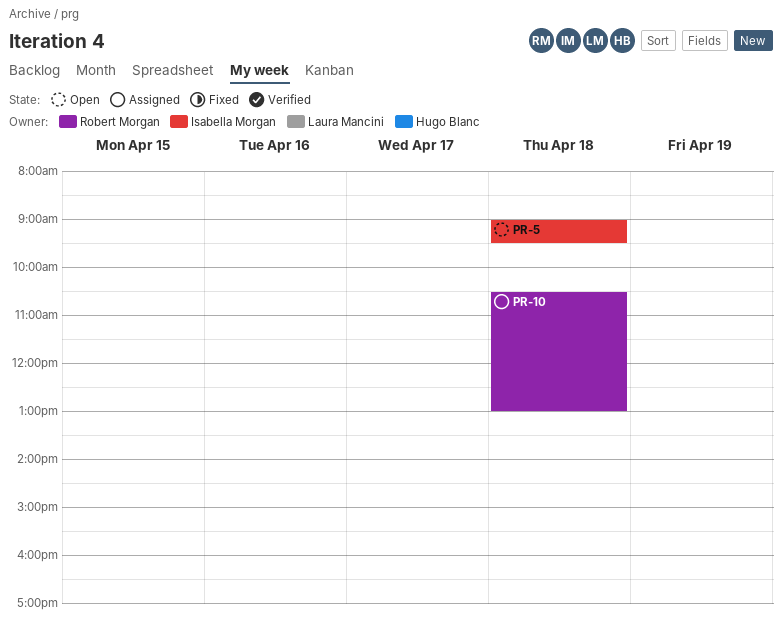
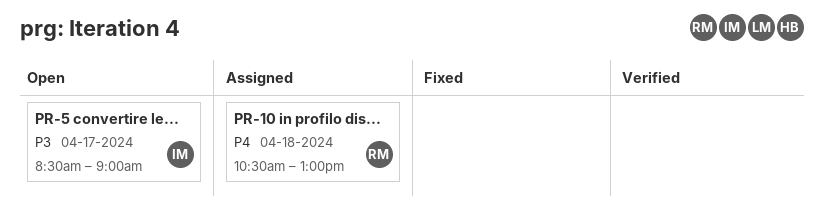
PR-5, day: Apr 18 -> Apr 17
PR-5, begins: 09:00 -> 08:30
PR-5, ends: 09:30 -> 09:00

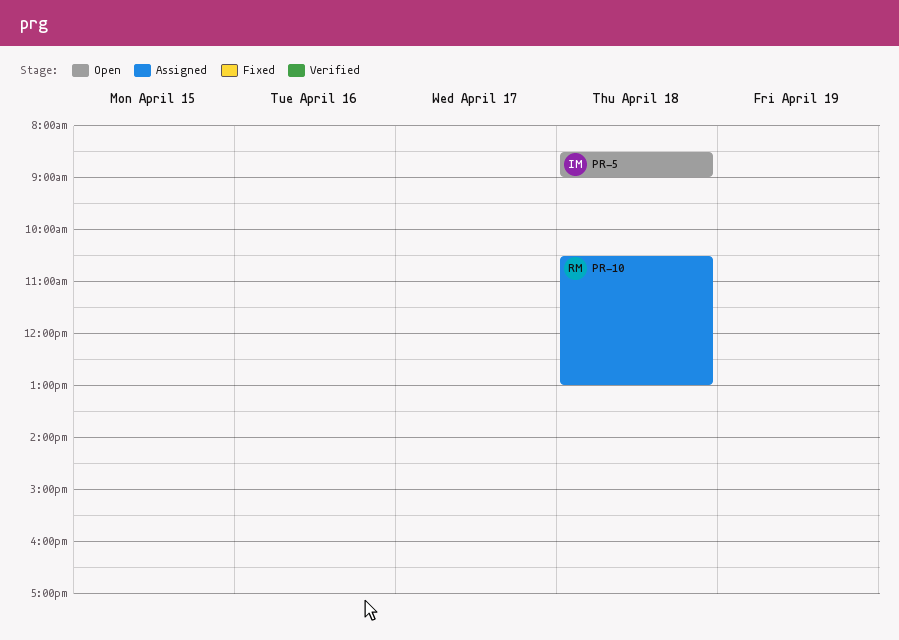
PR-5, day: Apr 17 -> Apr 18

